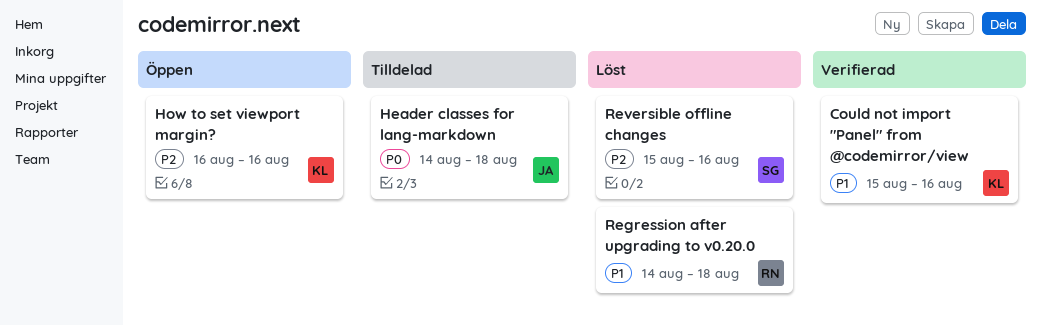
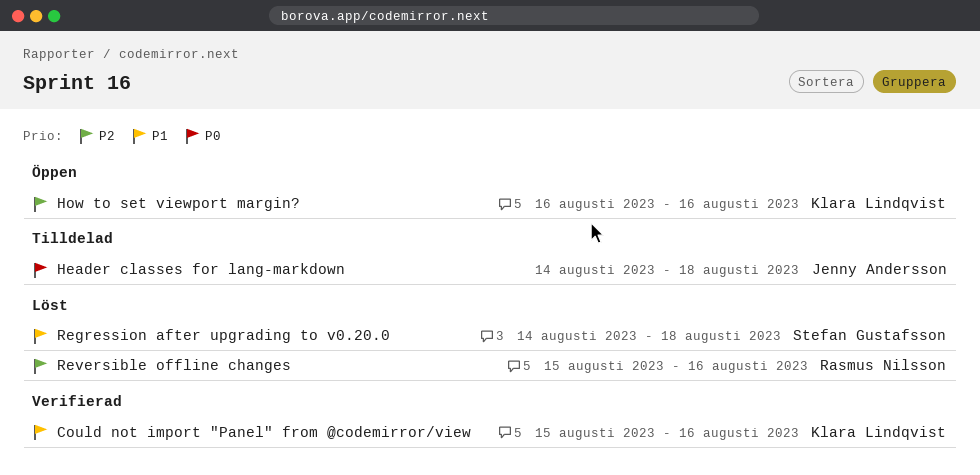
Regression after upgrading to v0.20.0, owner: Rasmus Nilsson -> Stefan Gustafsson
Reversible offline changes, owner: Stefan Gustafsson -> Rasmus Nilsson

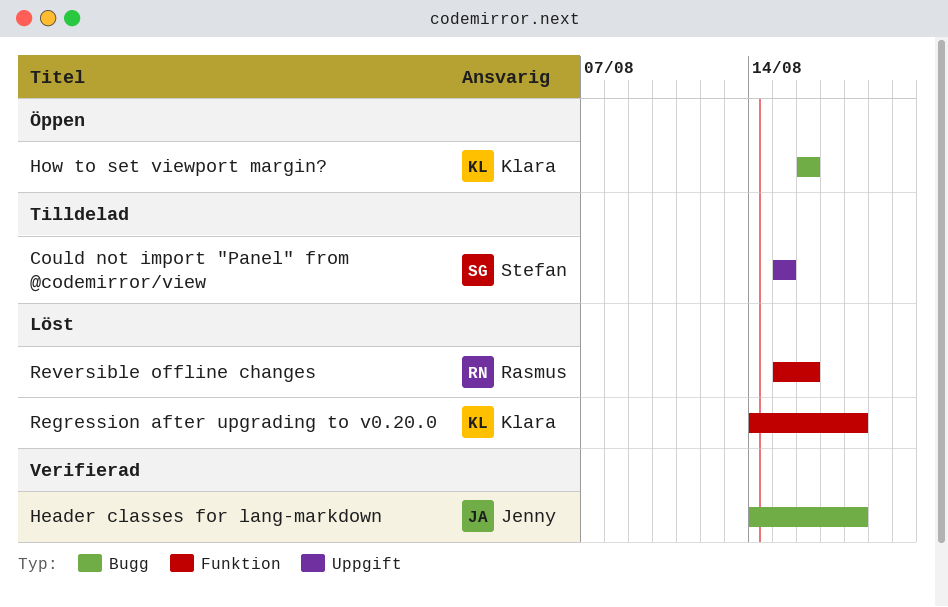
Could not import "Panel" from @codemirror/view, status: Verifierad -> Tilldelad
Could not import "Panel" from @codemirror/view, owner: Klara Lindqvist -> Stefan Gustafsson
Could not import "Panel" from @codemirror/view, due: Aug 16 -> Aug 15
Header classes for lang-markdown, status: Tilldelad -> Verifierad
Regression after upgrading to v0.20.0, owner: Stefan Gustafsson -> Klara Lindqvist

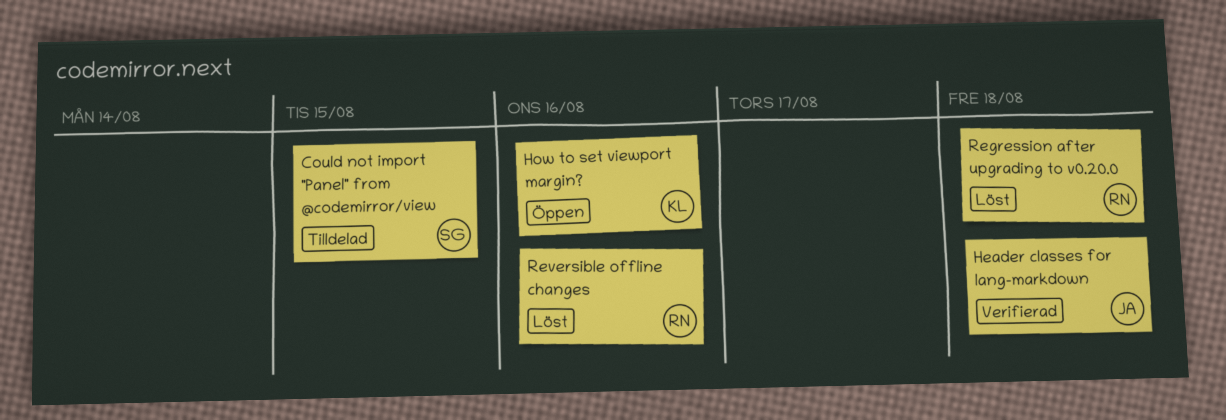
Regression after upgrading to v0.20.0, owner: Klara -> Rasmus

